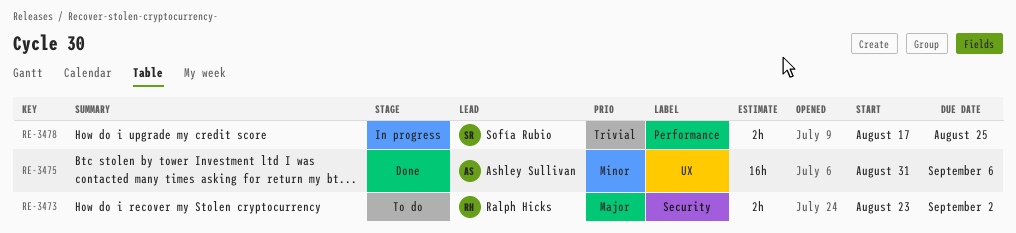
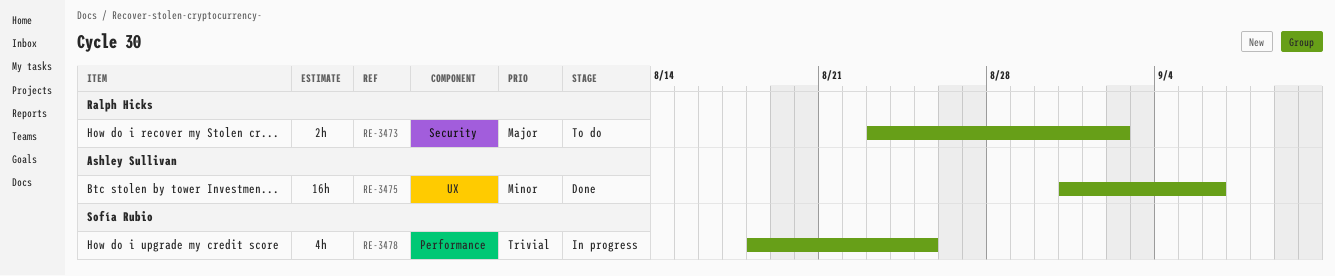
RE-3478, estimate: 2h -> 4h
RE-3478, start: Aug 17 -> Aug 18

